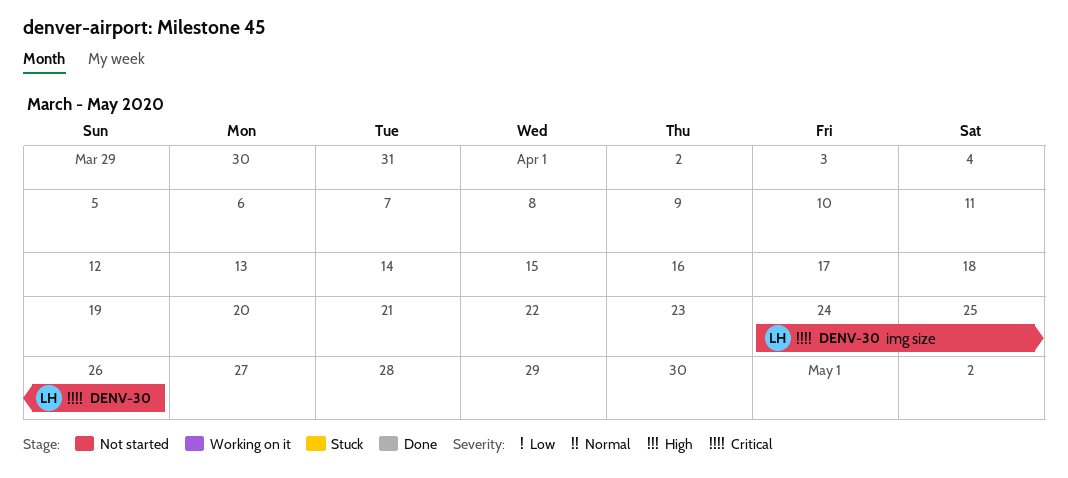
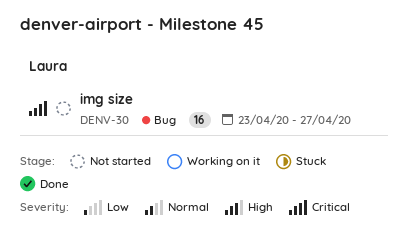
DENV-30, start: Apr 24 -> Apr 23
DENV-30, due: Apr 26 -> Apr 27

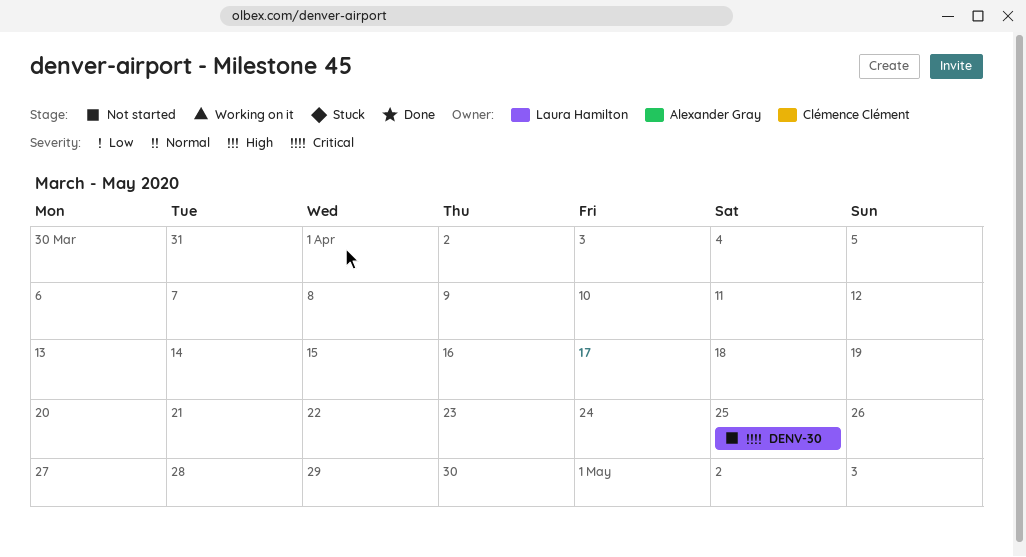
DENV-30, start: Apr 23 -> Apr 25
DENV-30, due: Apr 27 -> Apr 25

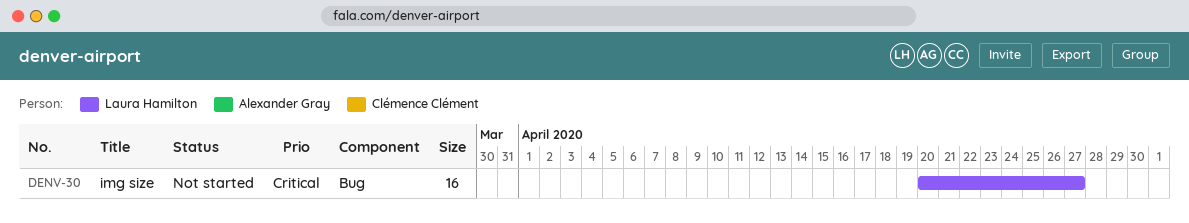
DENV-30, start: Apr 25 -> Apr 20
DENV-30, due: Apr 25 -> Apr 27

